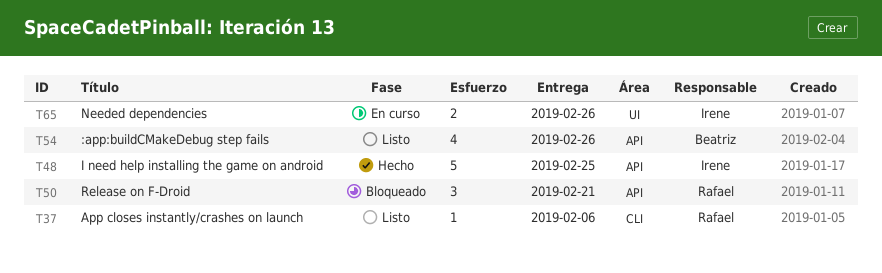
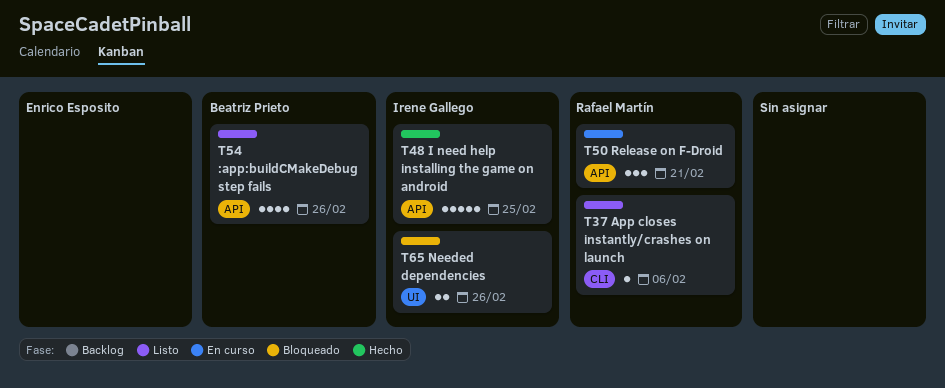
T50, status: Bloqueado -> En curso
T65, status: En curso -> Bloqueado

